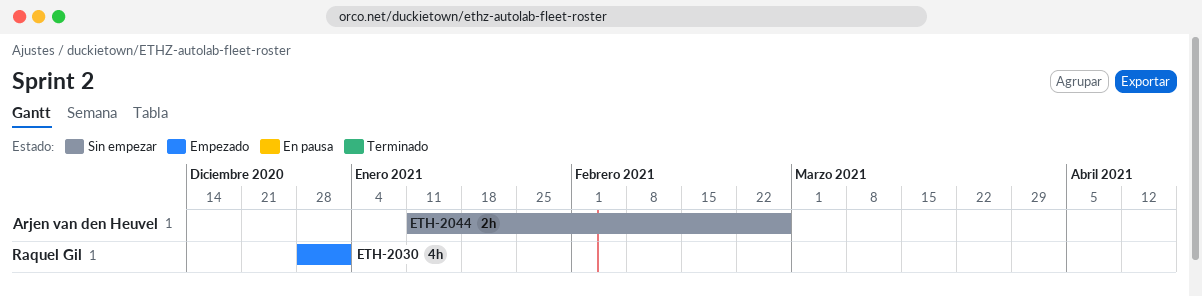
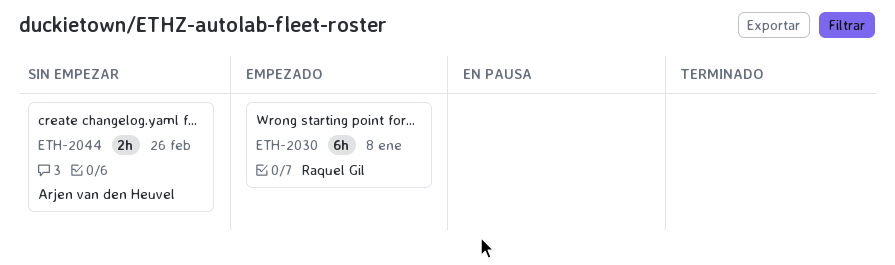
ETH-2030, estimate: 4h -> 6h
ETH-2030, due: Jan 1 -> Jan 8

